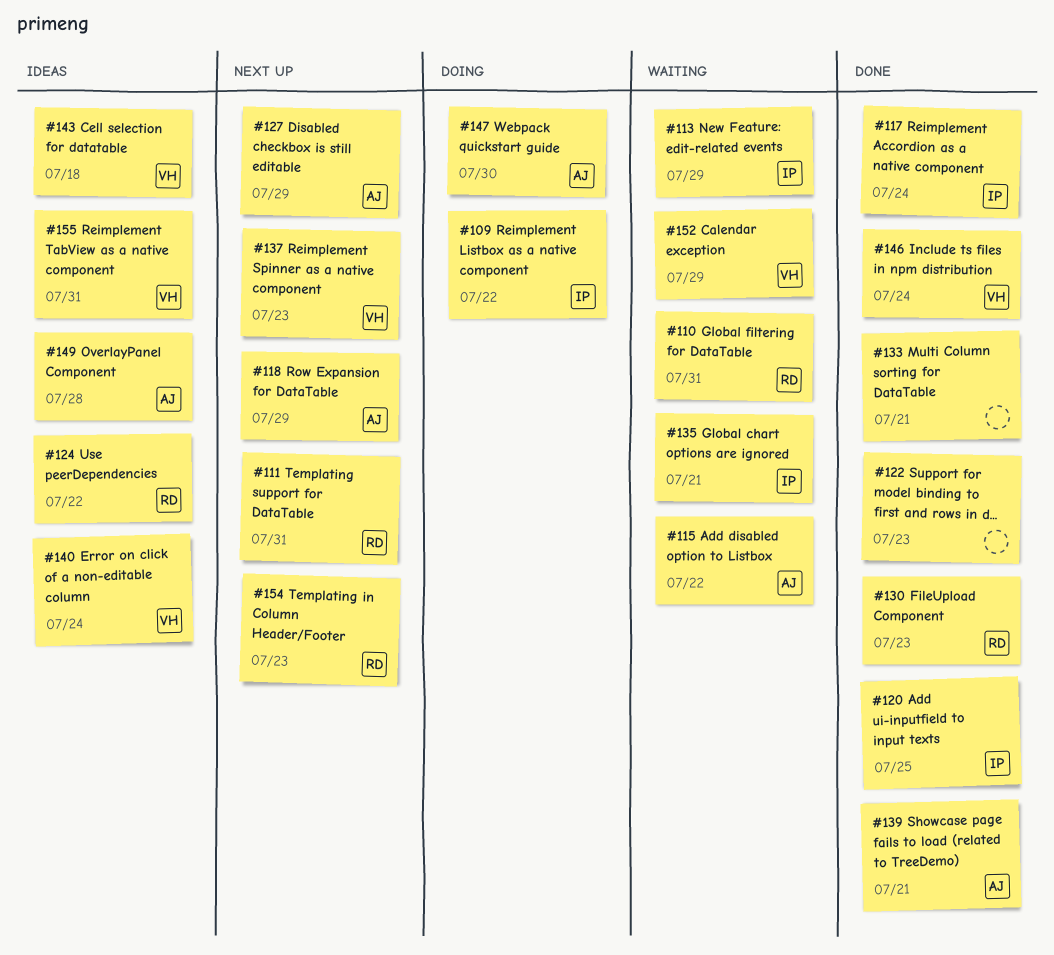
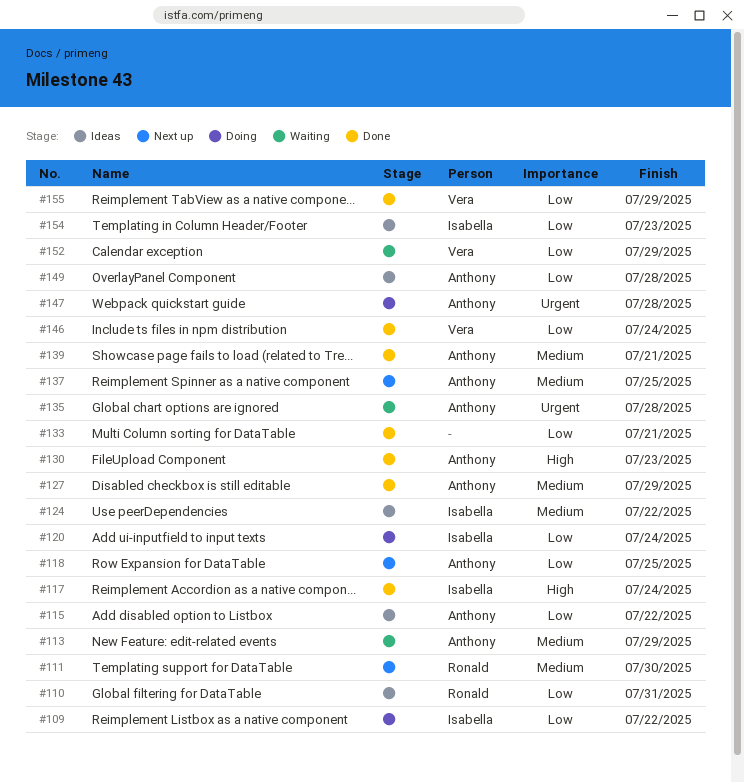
#110, status: Waiting -> Ideas
#111, due: Jul 31 -> Jul 30
#113, owner: Isabella -> Anthony
#115, status: Waiting -> Ideas
#118, due: Jul 29 -> Jul 25
#120, status: Done -> Doing
#120, due: Jul 25 -> Jul 24
#122: present -> none
#124, owner: Ronald -> Isabella
#127, status: Next up -> Done
#130, owner: Ronald -> Anthony
#135, owner: Isabella -> Anthony
#135, due: Jul 21 -> Jul 28
#137, owner: Vera -> Anthony
#137, due: Jul 23 -> Jul 25
#140: present -> none
#143: present -> none
#147, due: Jul 30 -> Jul 28
#154, status: Next up -> Ideas
#154, owner: Ronald -> Isabella
#155, status: Ideas -> Done
#155, due: Jul 31 -> Jul 29

